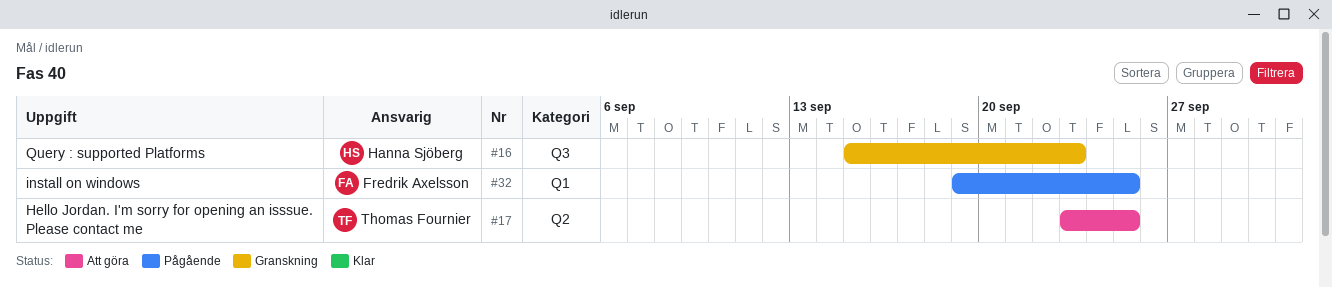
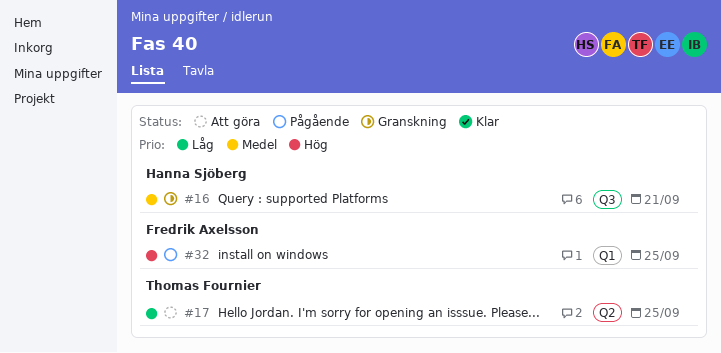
#16, due: Sep 23 -> Sep 21

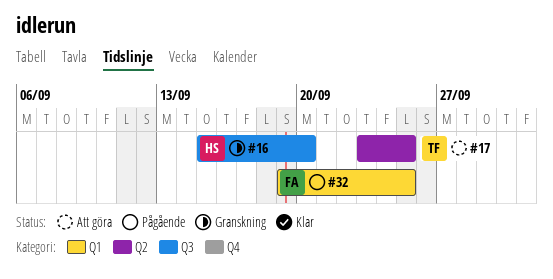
#16, due: Sep 21 -> Sep 20

